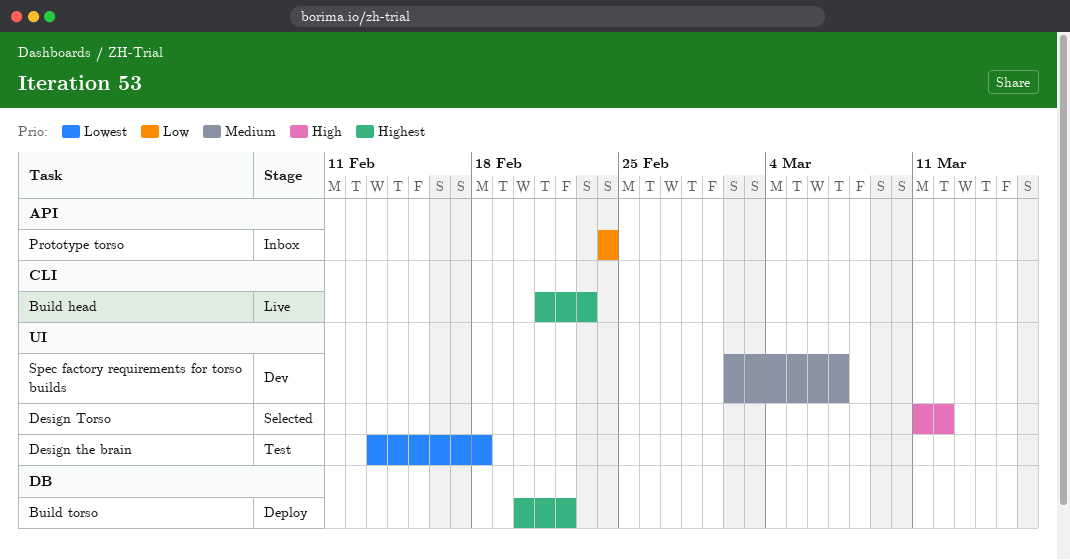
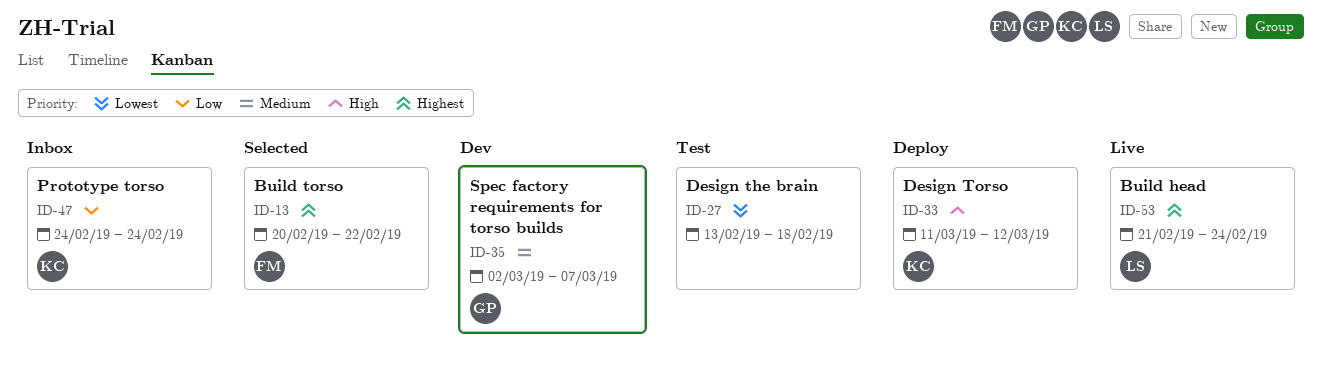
Build head, due: Feb 23 -> Feb 24
Build torso, status: Deploy -> Selected
Design Torso, status: Selected -> Deploy

